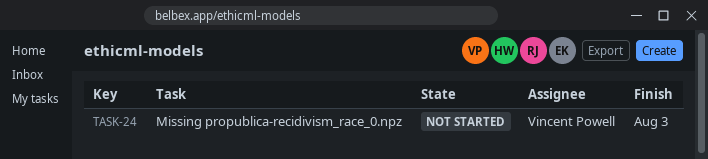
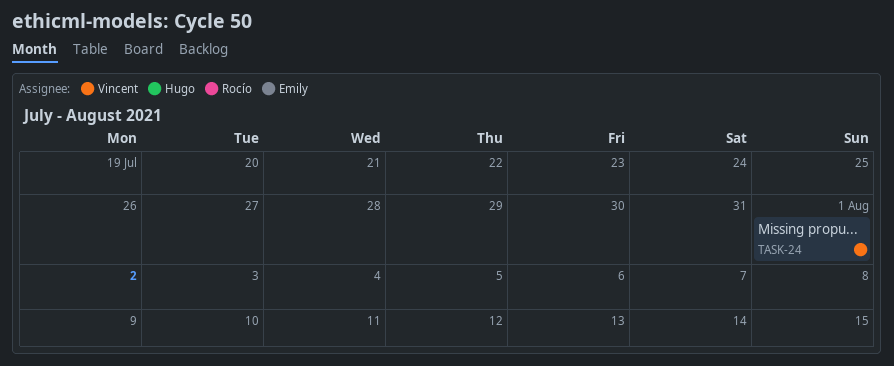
TASK-24, due: Aug 3 -> Aug 1

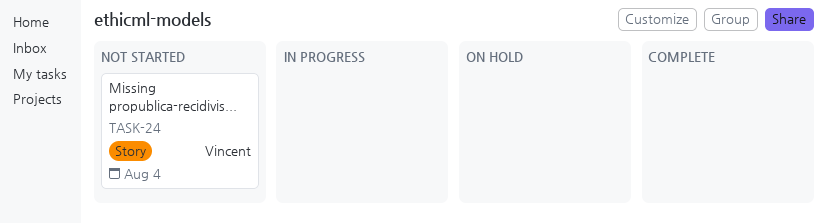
TASK-24, due: Aug 1 -> Aug 4

